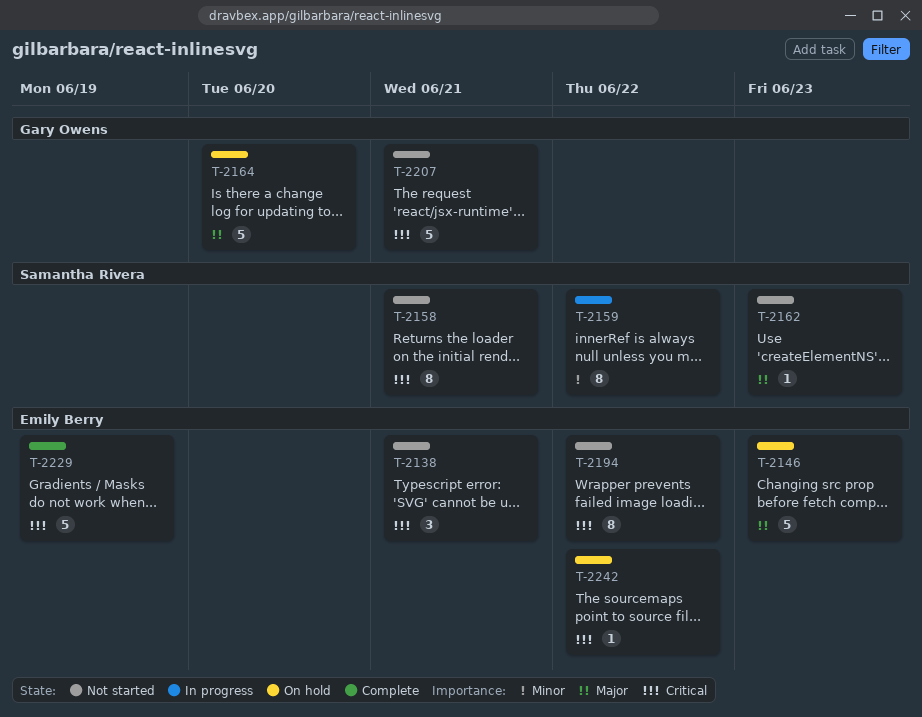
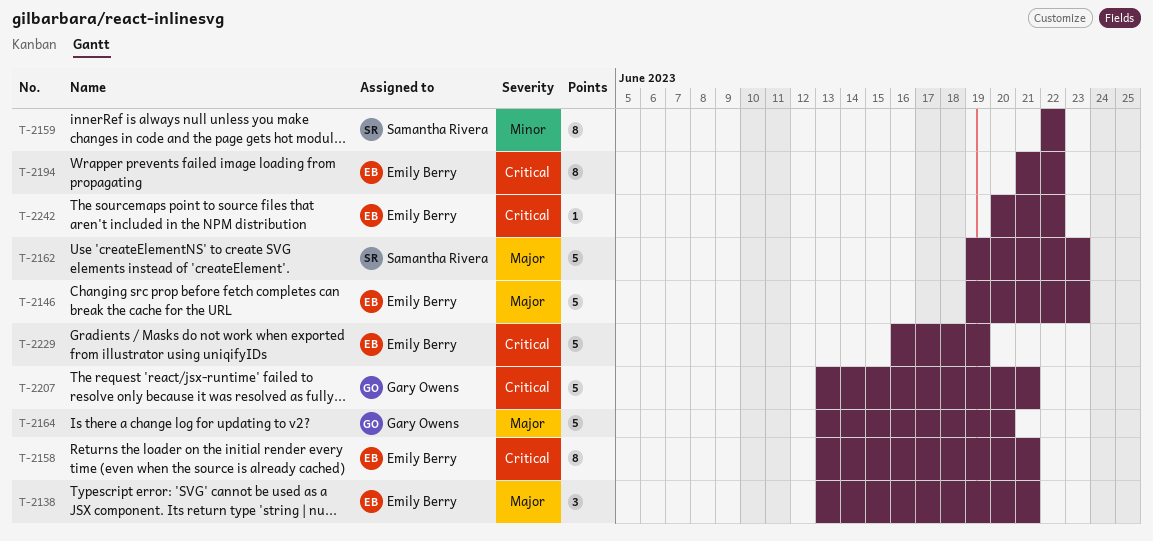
T-2138, priority: Critical -> Major
T-2158, owner: Samantha Rivera -> Emily Berry
T-2162, estimate: 1 -> 5

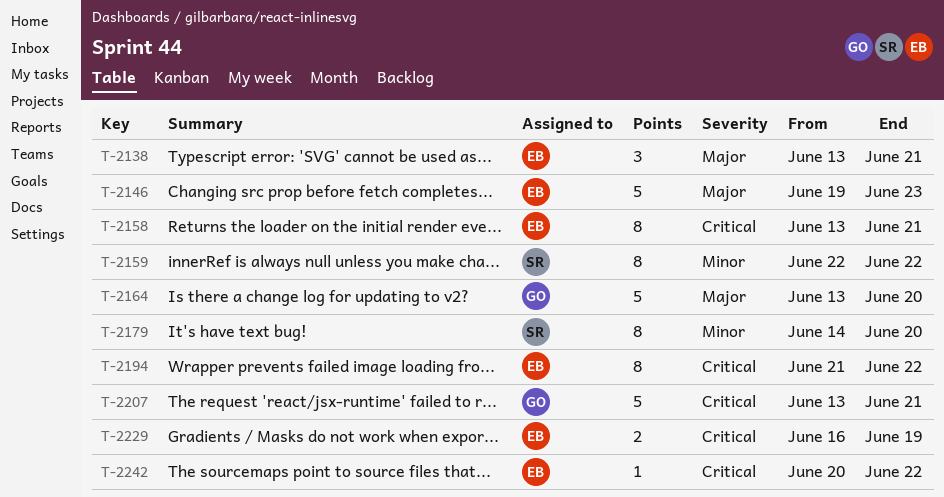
T-2162: present -> none
T-2179: none -> present
T-2229, estimate: 5 -> 2

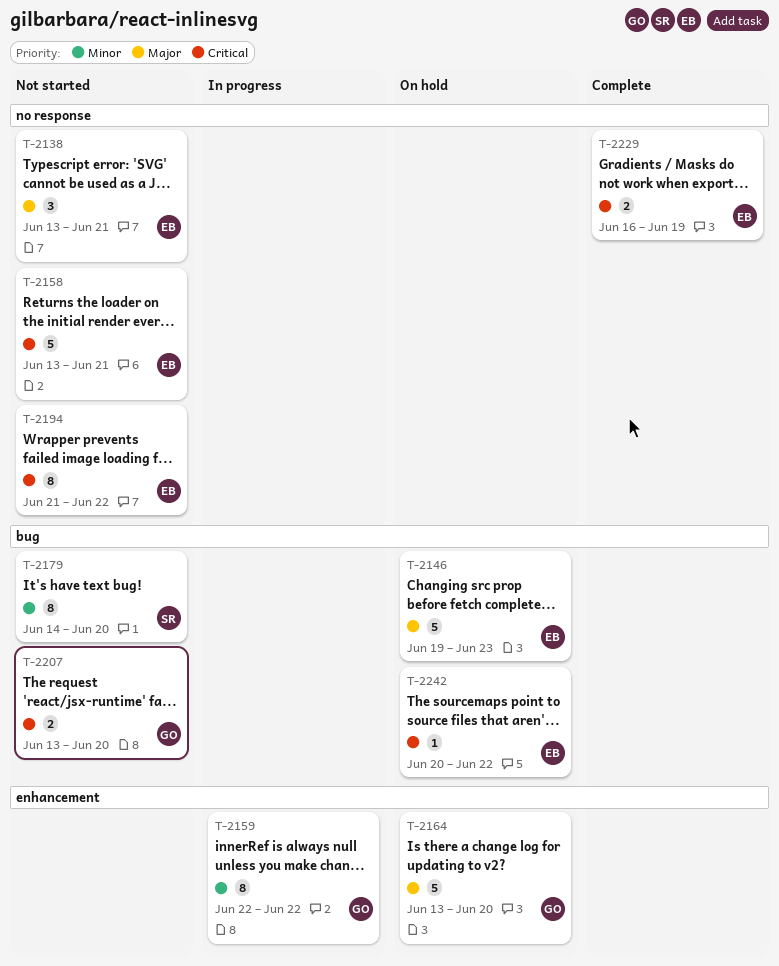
T-2158, estimate: 8 -> 5
T-2159, owner: SR -> GO
T-2207, estimate: 5 -> 2
T-2207, due: Jun 21 -> Jun 20

